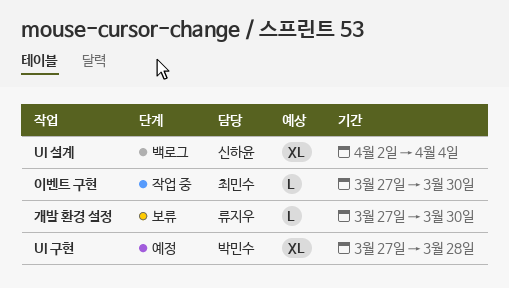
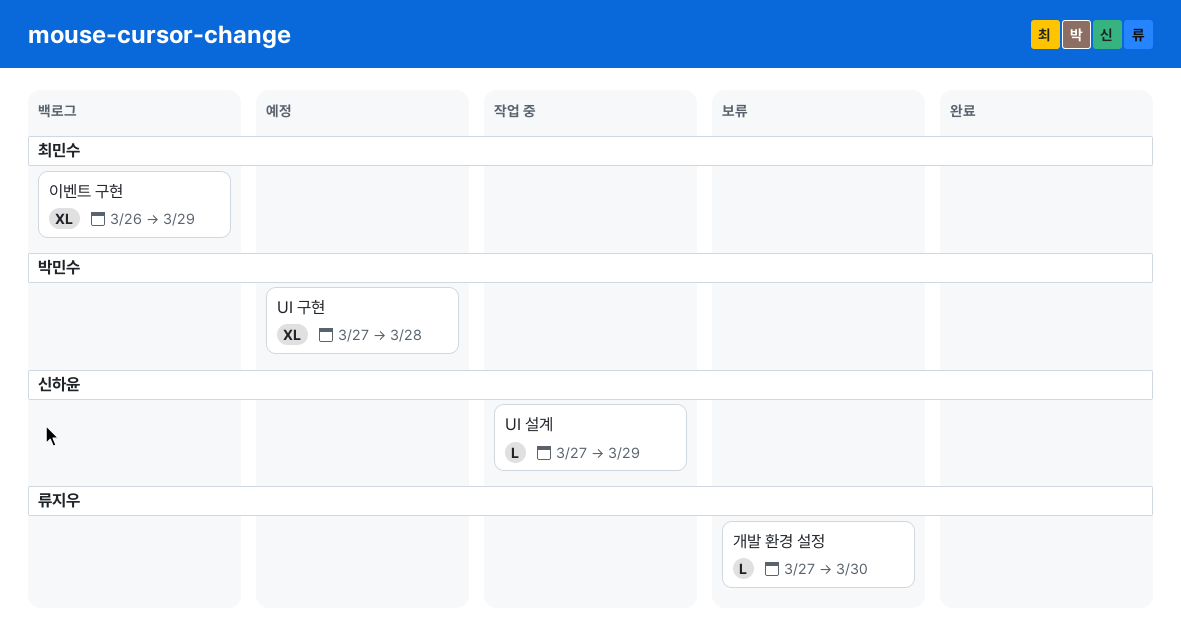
UI 설계, status: 백로그 -> 작업 중
UI 설계, estimate: XL -> L
UI 설계, start: Apr 2 -> Mar 27
UI 설계, due: Apr 4 -> Mar 29
이벤트 구현, status: 작업 중 -> 백로그
이벤트 구현, estimate: L -> XL
이벤트 구현, start: Mar 27 -> Mar 26
이벤트 구현, due: Mar 30 -> Mar 29

